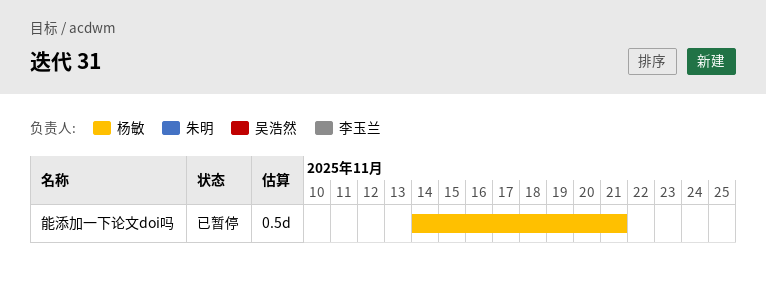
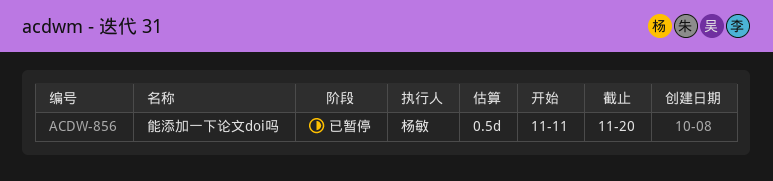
能添加一下论文doi吗, start: Nov 14 -> Nov 11
能添加一下论文doi吗, due: Nov 21 -> Nov 20

